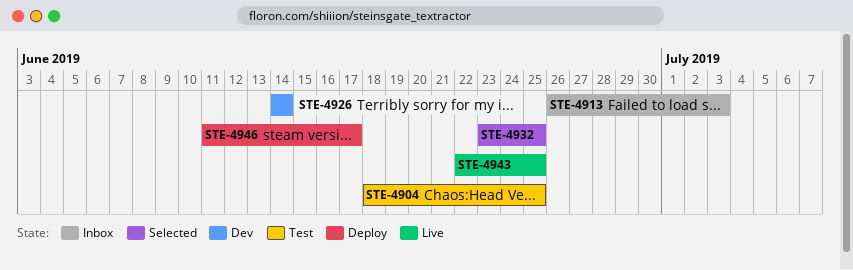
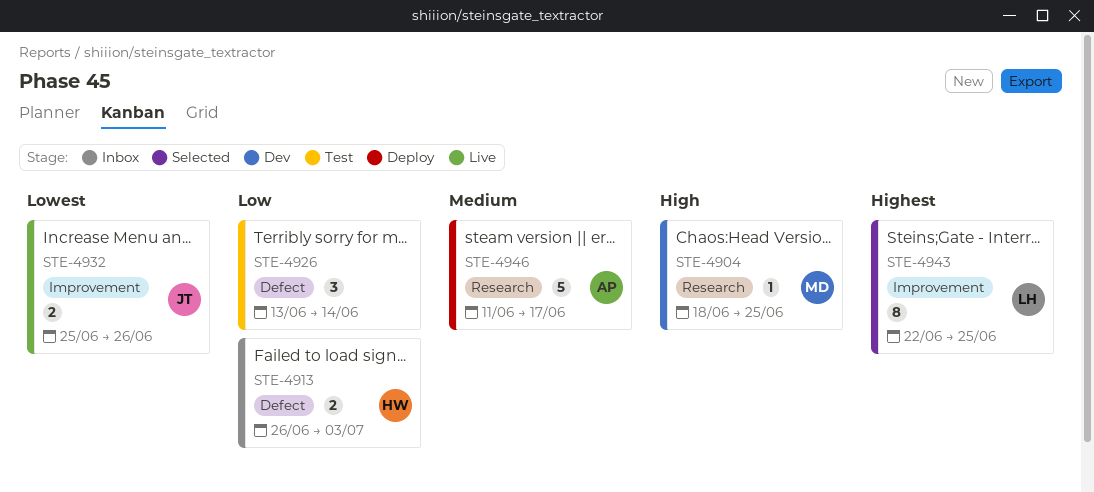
STE-4904, status: Test -> Dev
STE-4926, status: Dev -> Test
STE-4926, start: Jun 14 -> Jun 13
STE-4932, status: Selected -> Live
STE-4932, start: Jun 23 -> Jun 25
STE-4932, due: Jun 25 -> Jun 26
STE-4943, status: Live -> Selected

